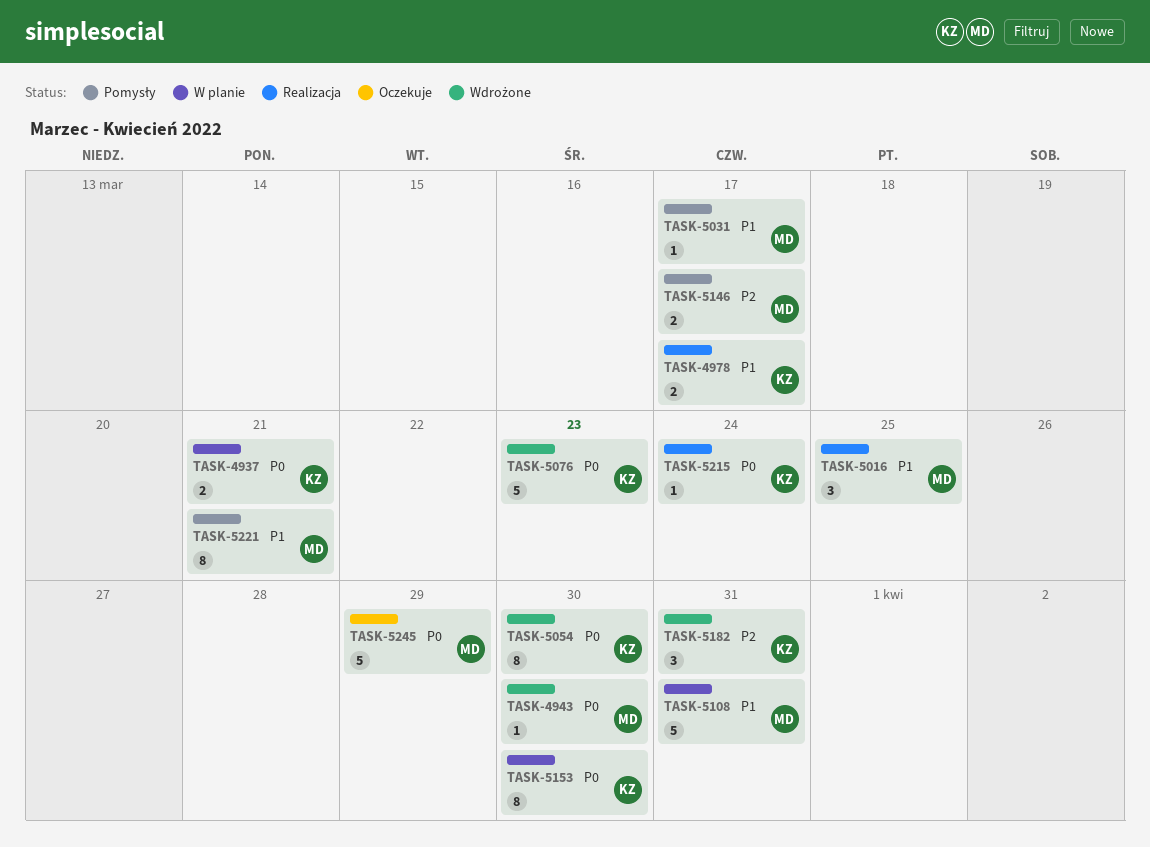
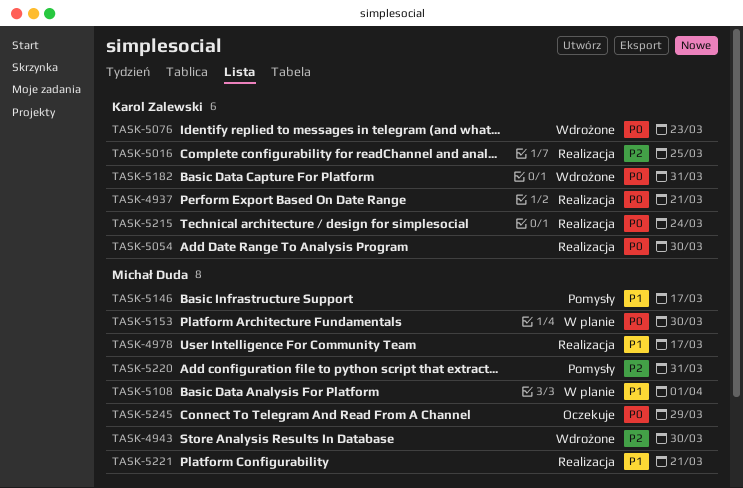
TASK-4937, status: W planie -> Realizacja
TASK-4943, priority: P0 -> P2
TASK-4978, owner: Karol Zalewski -> Michał Duda
TASK-5016, owner: Michał Duda -> Karol Zalewski
TASK-5016, priority: P1 -> P2
TASK-5031: present -> none
TASK-5054, status: Wdrożone -> Realizacja
TASK-5108, due: Mar 31 -> Apr 1
TASK-5146, priority: P2 -> P1
TASK-5153, owner: Karol Zalewski -> Michał Duda
TASK-5182, priority: P2 -> P0
TASK-5220: none -> present
TASK-5221, status: Pomysły -> Realizacja

